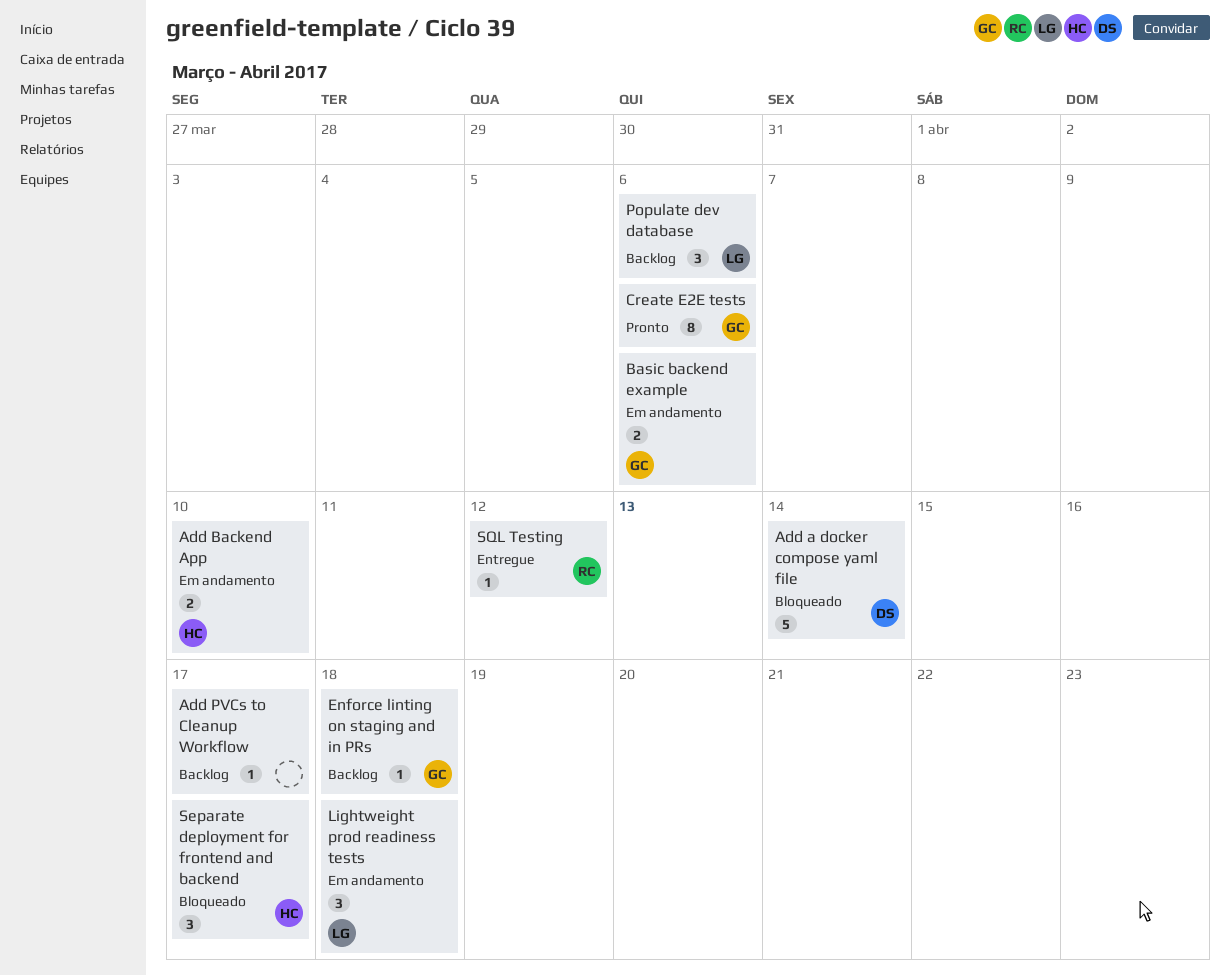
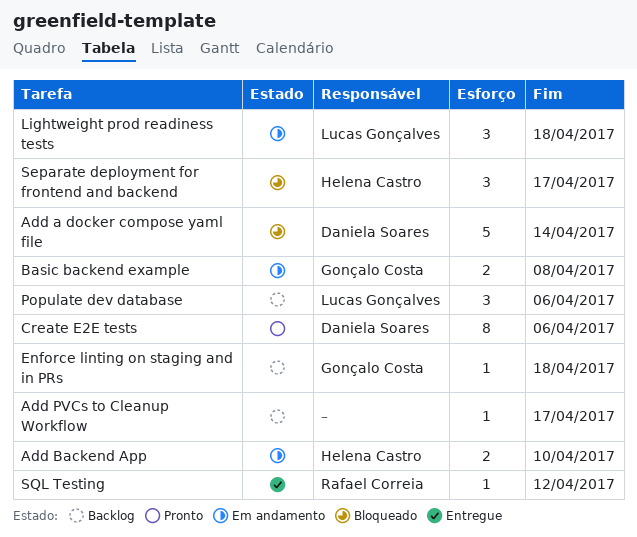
Basic backend example, due: Apr 6 -> Apr 8
Create E2E tests, owner: Gonçalo Costa -> Daniela Soares

